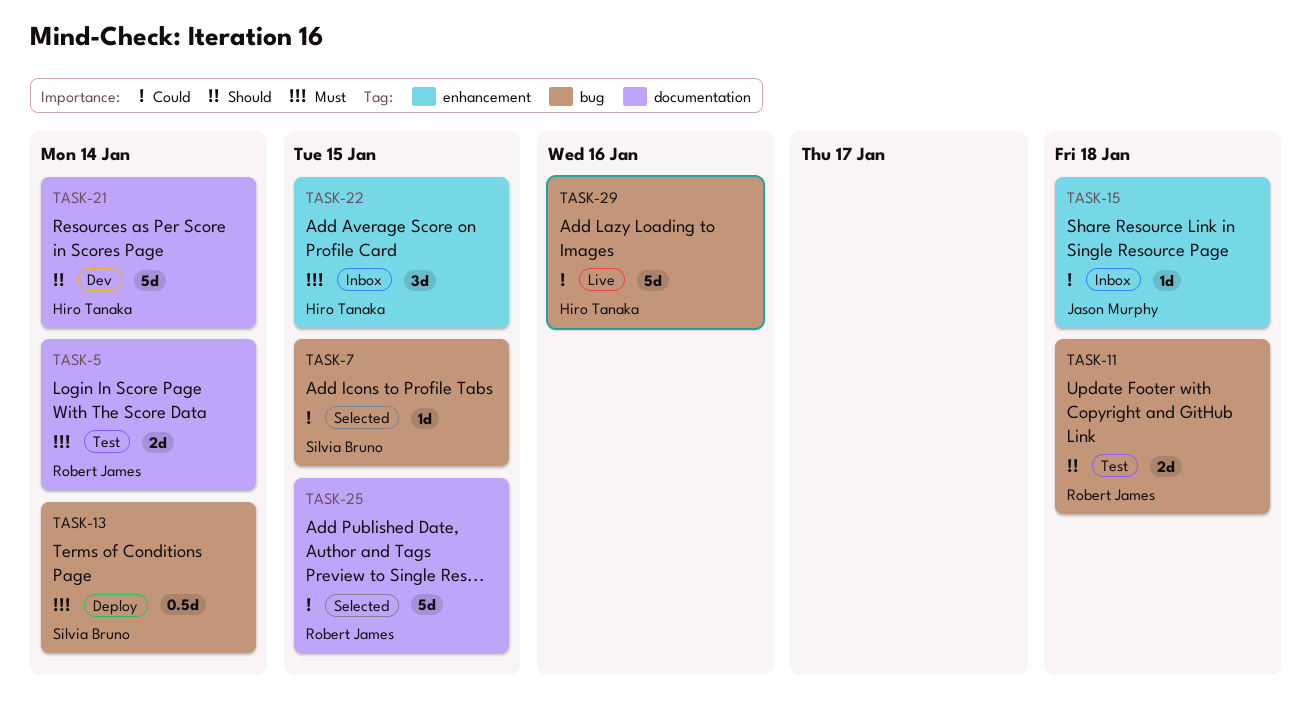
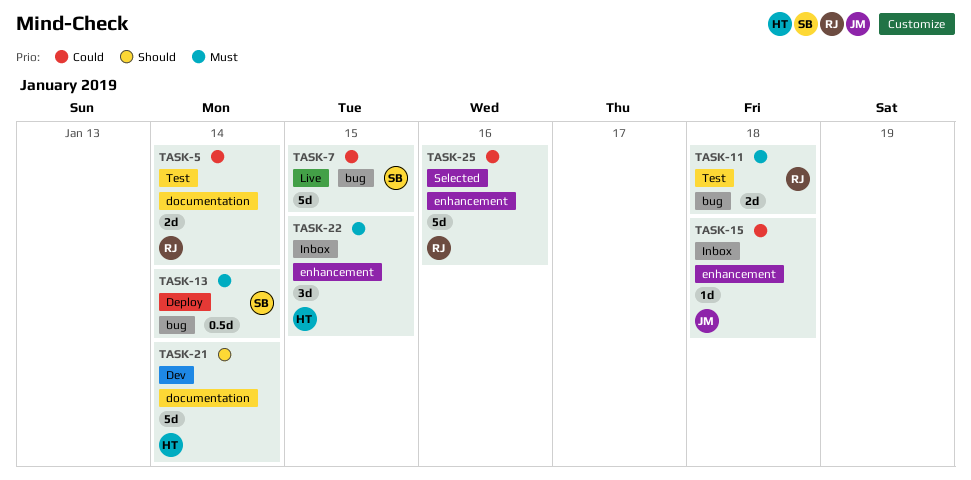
TASK-5, priority: Must -> Could
TASK-7, status: Selected -> Live
TASK-7, estimate: 1d -> 5d
TASK-11, priority: Should -> Must
TASK-25, label: documentation -> enhancement
TASK-25, due: Jan 15 -> Jan 16
TASK-29: present -> none

